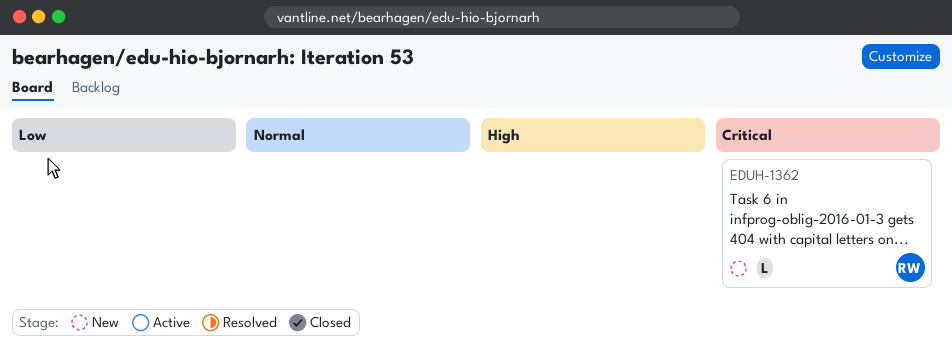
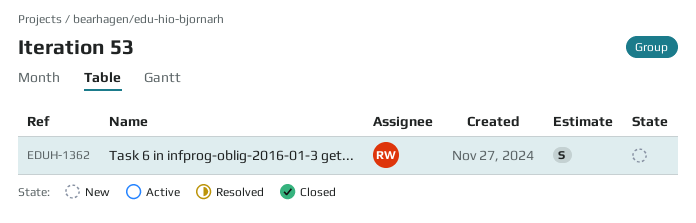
EDUH-1362, estimate: L -> S

